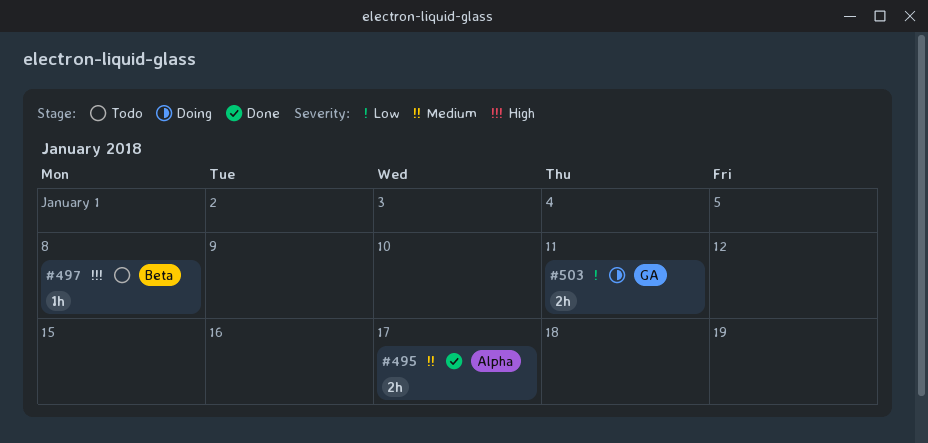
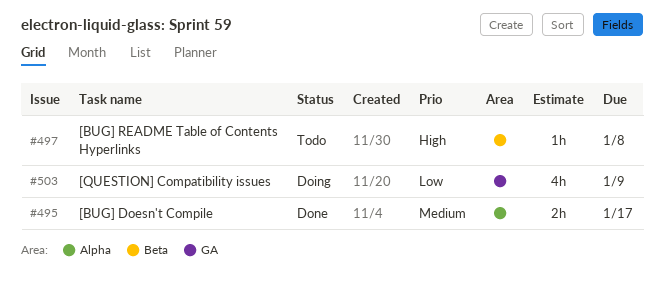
#503, estimate: 2h -> 4h
#503, due: Jan 11 -> Jan 9

